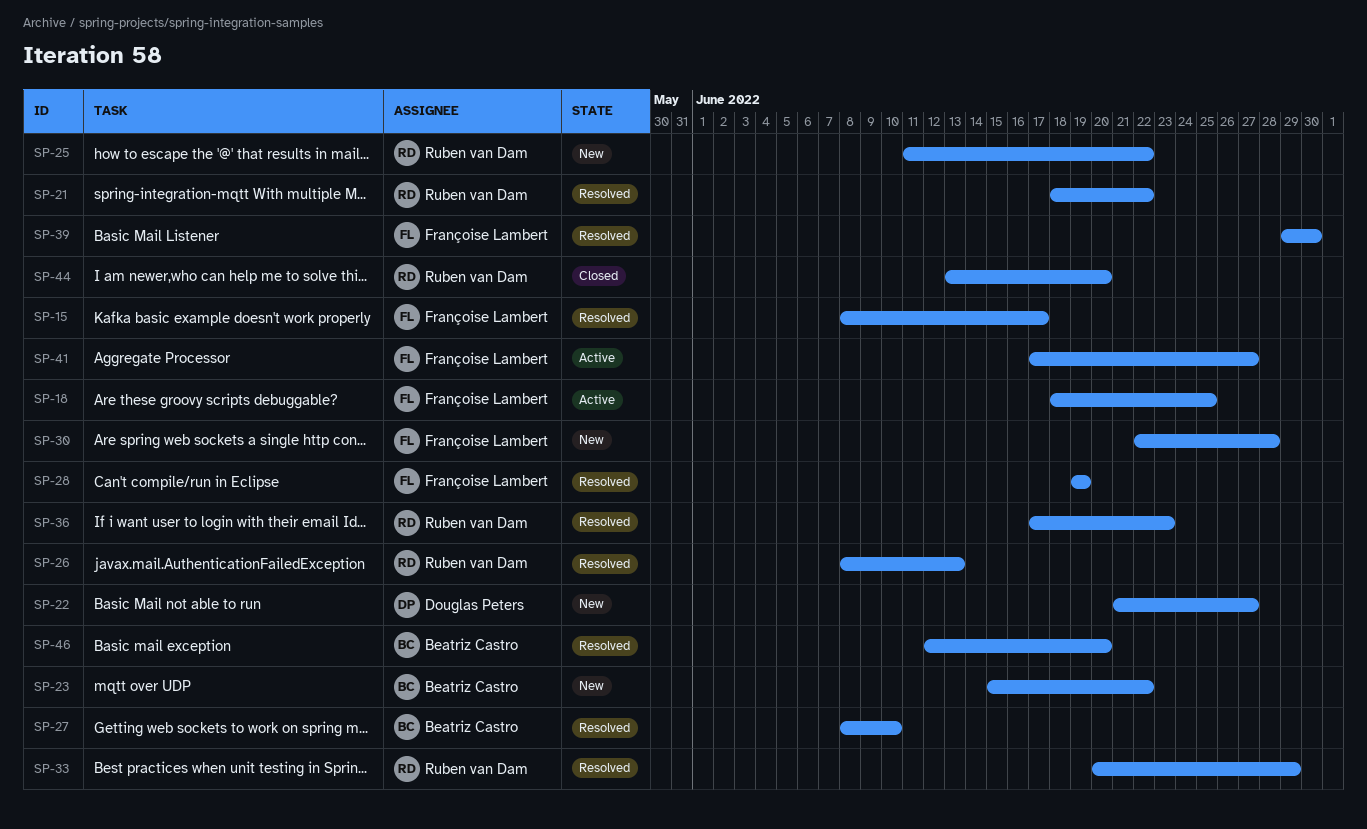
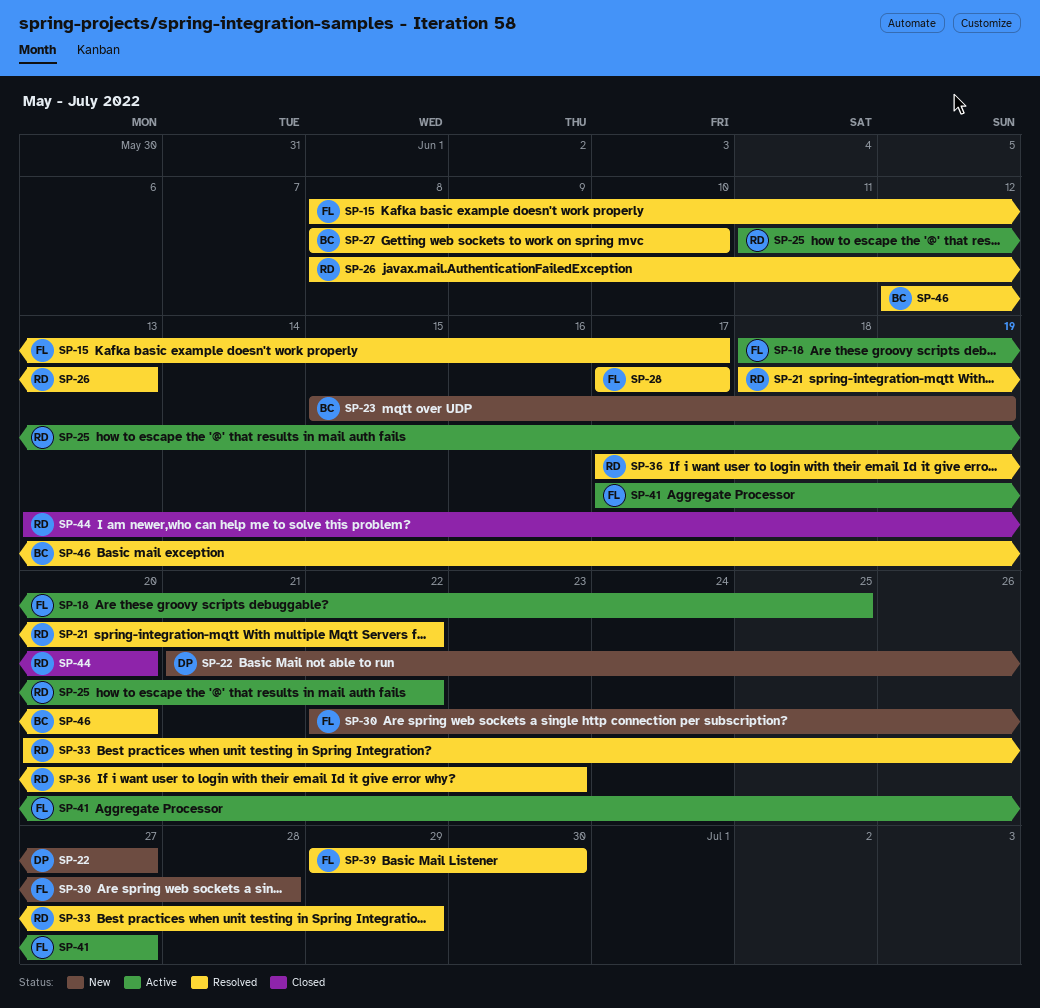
SP-23, due: Jun 22 -> Jun 19
SP-25, status: New -> Active
SP-28, start: Jun 19 -> Jun 17
SP-28, due: Jun 19 -> Jun 17

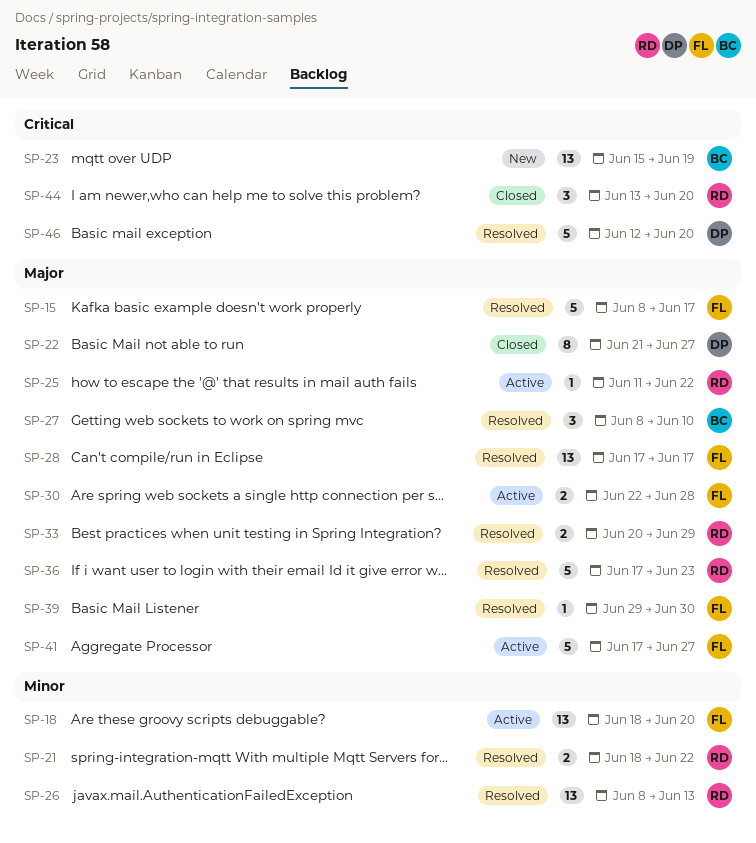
SP-18, due: Jun 25 -> Jun 20
SP-22, status: New -> Closed
SP-30, status: New -> Active
SP-46, owner: BC -> DP

